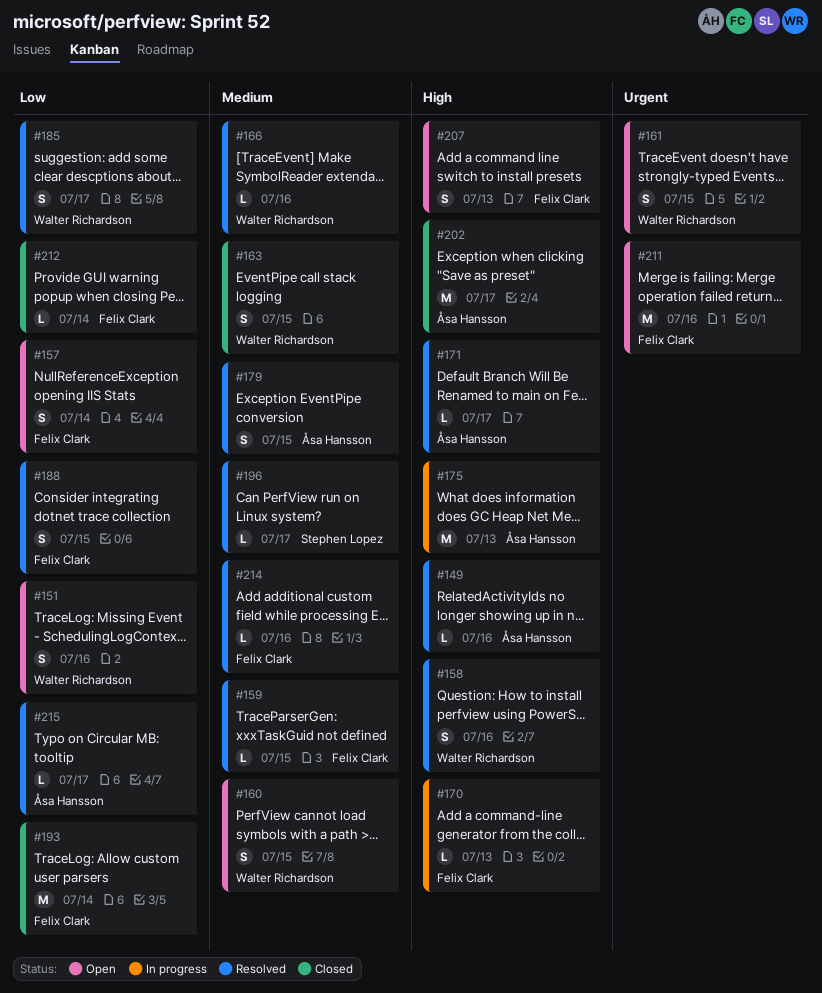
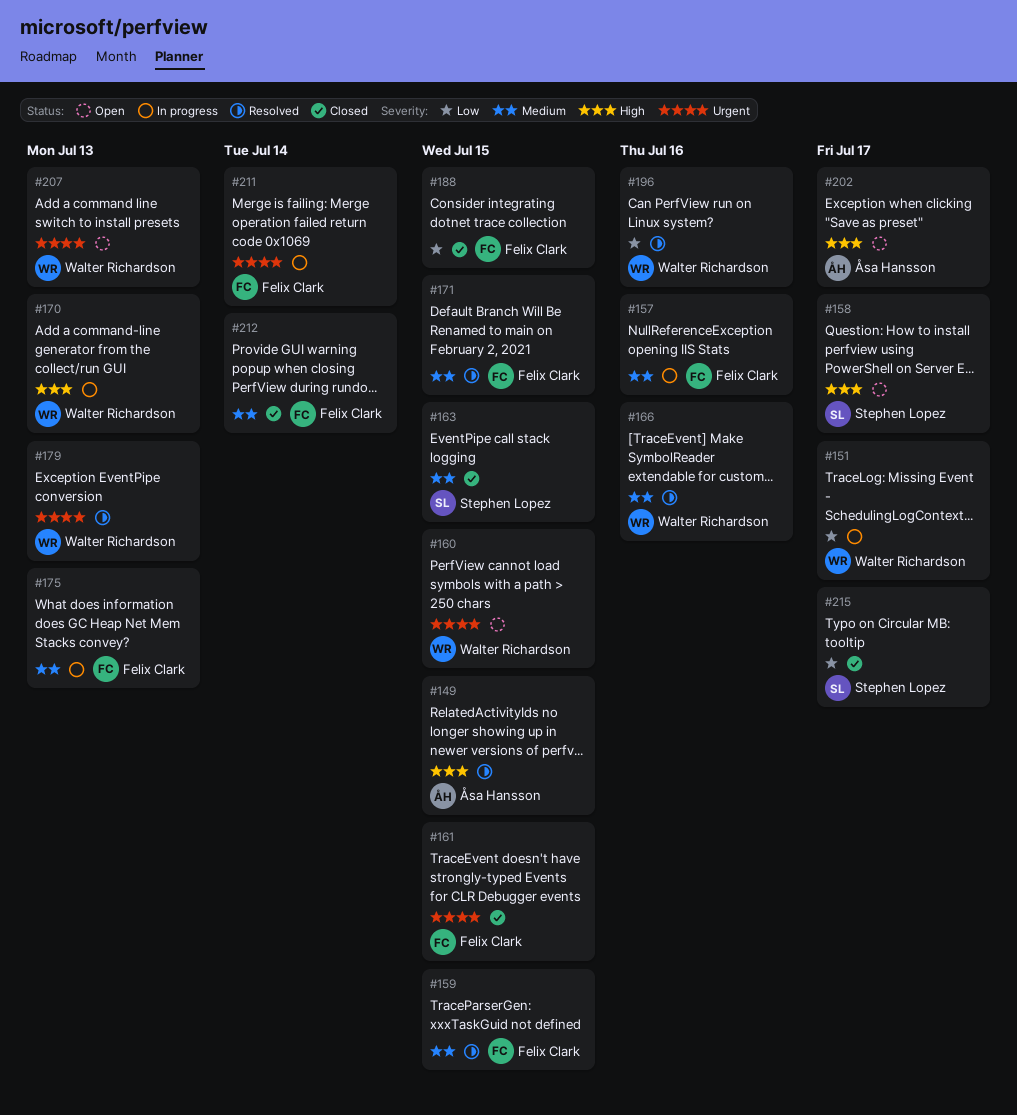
#149, due: Jul 16 -> Jul 15
#151, status: Open -> In progress
#151, due: Jul 16 -> Jul 17
#157, status: Open -> In progress
#157, priority: Low -> Medium
#157, due: Jul 14 -> Jul 16
#158, status: Resolved -> Open
#158, owner: Walter Richardson -> Stephen Lopez
#158, due: Jul 16 -> Jul 17
#160, priority: Medium -> Urgent
#161, status: Open -> Closed
#161, owner: Walter Richardson -> Felix Clark
#163, owner: Walter Richardson -> Stephen Lopez
#170, owner: Felix Clark -> Walter Richardson
#171, owner: Åsa Hansson -> Felix Clark
#171, priority: High -> Medium
#171, due: Jul 17 -> Jul 15
#175, owner: Åsa Hansson -> Felix Clark
#175, priority: High -> Medium
#179, owner: Åsa Hansson -> Walter Richardson
#179, priority: Medium -> Urgent
#179, due: Jul 15 -> Jul 13
#185: present -> none
#188, status: Resolved -> Closed
#193: present -> none
#196, owner: Stephen Lopez -> Walter Richardson
#196, priority: Medium -> Low
#196, due: Jul 17 -> Jul 16
#202, status: Closed -> Open
#207, owner: Felix Clark -> Walter Richardson
#207, priority: High -> Urgent
#211, status: Open -> In progress
#211, due: Jul 16 -> Jul 14
#212, priority: Low -> Medium
#214: present -> none
#215, status: Resolved -> Closed
#215, owner: Åsa Hansson -> Stephen Lopez

